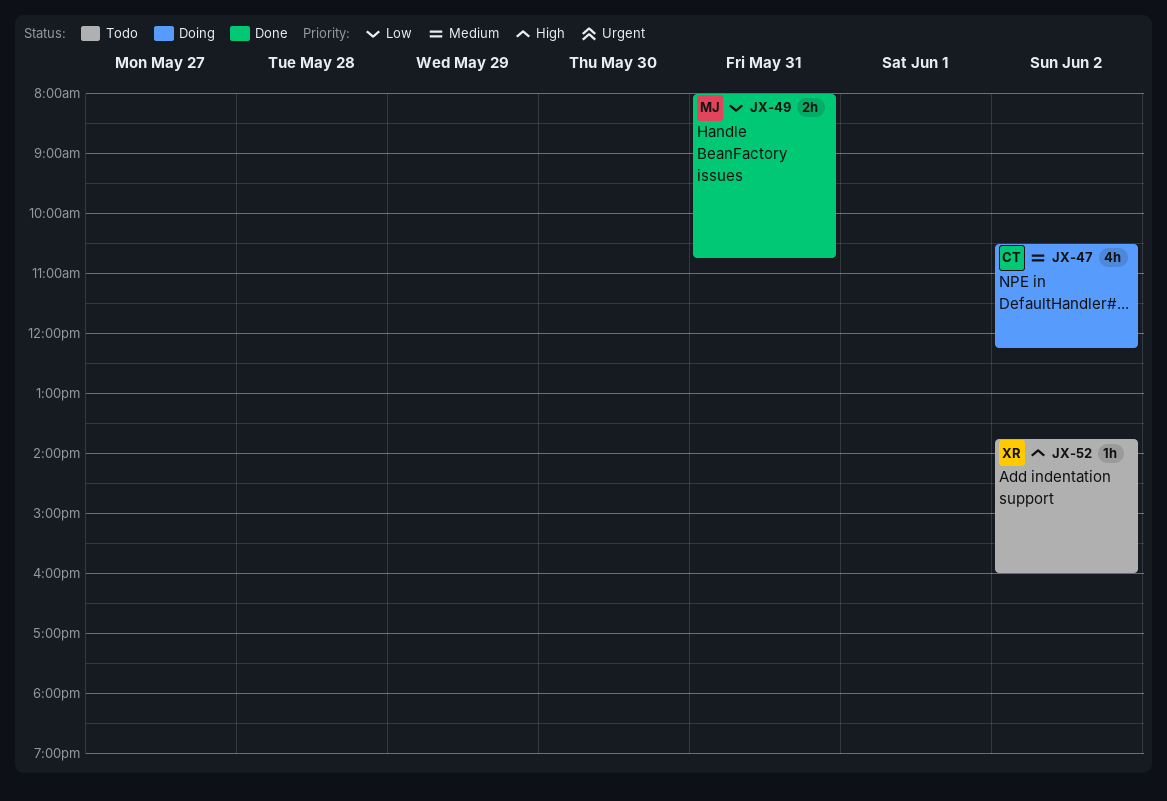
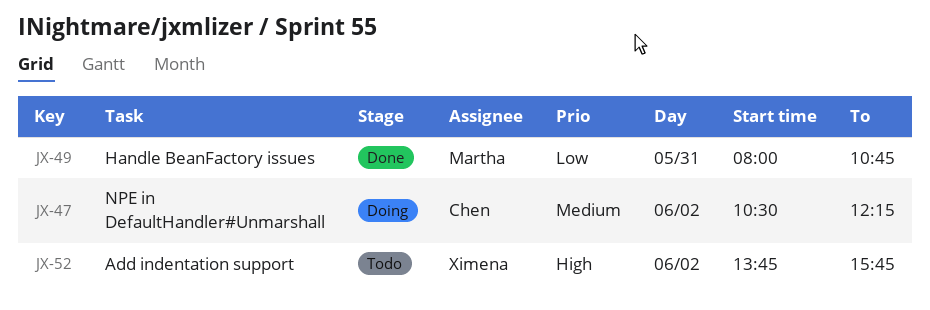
JX-52, ends: 16:00 -> 15:45

